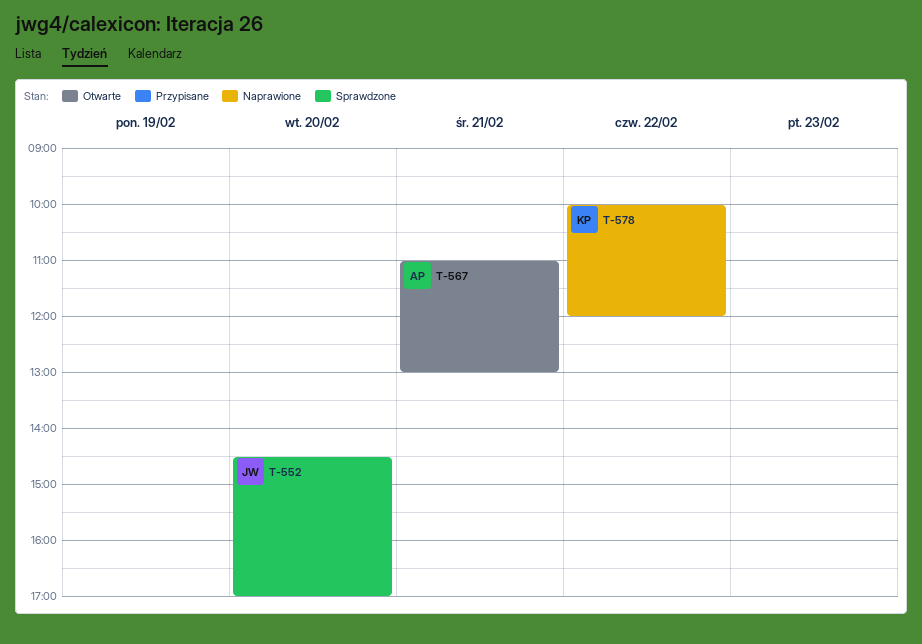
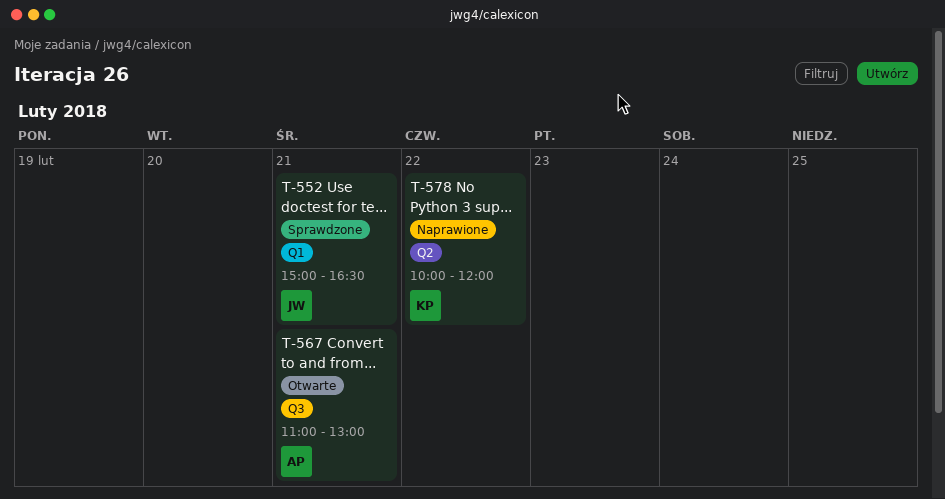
T-552, day: Feb 20 -> Feb 21
T-552, begins: 14:30 -> 15:00
T-552, ends: 17:00 -> 16:30

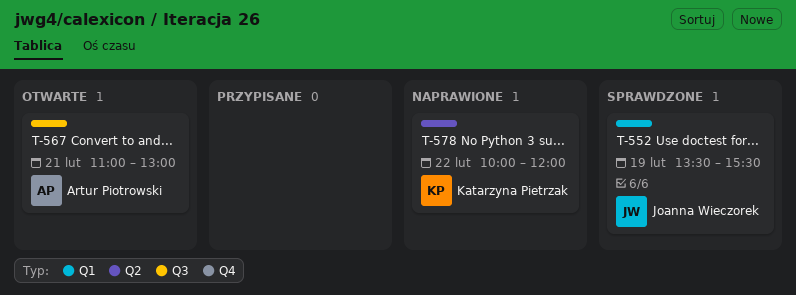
T-552, day: Feb 21 -> Feb 19
T-552, begins: 15:00 -> 13:30
T-552, ends: 16:30 -> 15:30

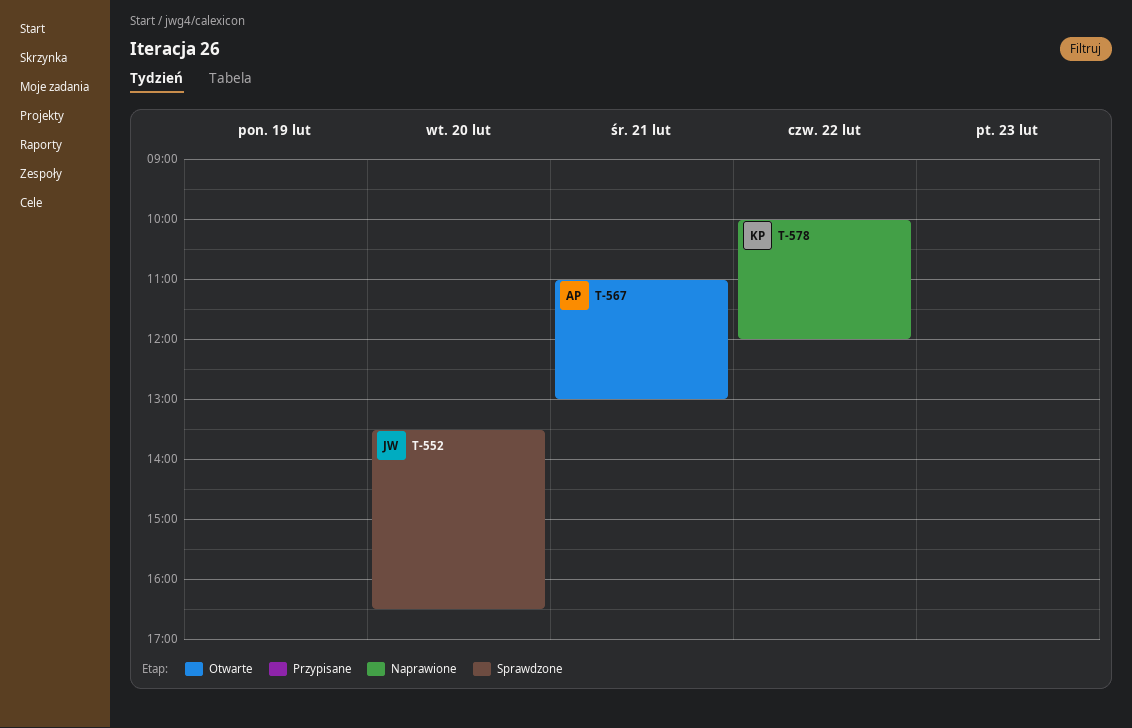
T-552, day: Feb 19 -> Feb 20
T-552, ends: 15:30 -> 16:30

